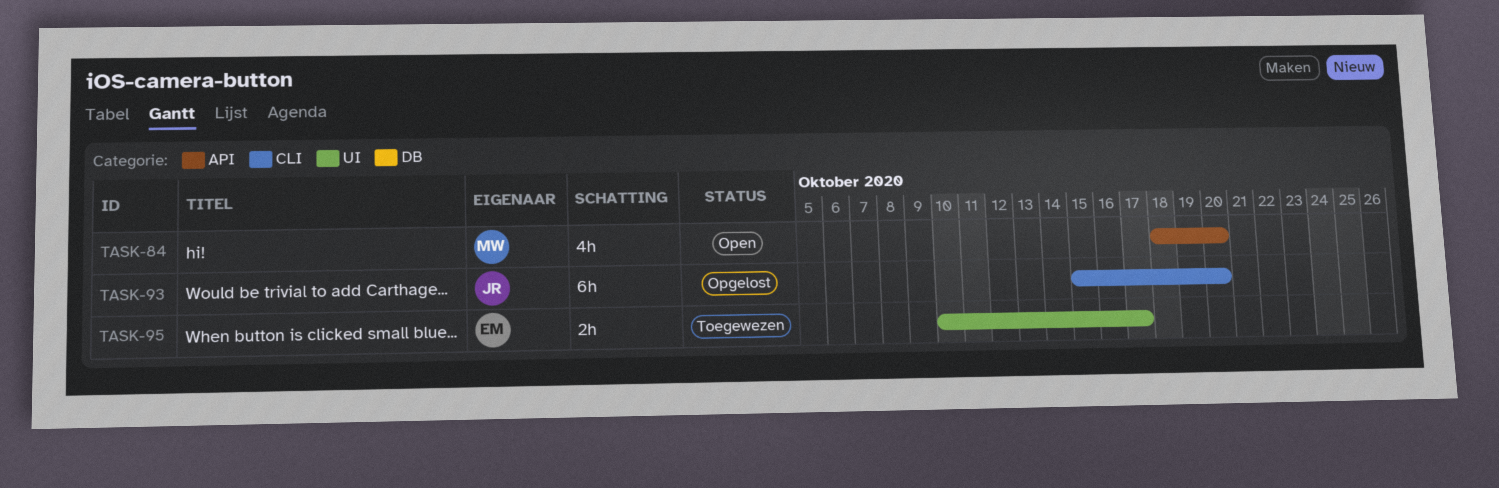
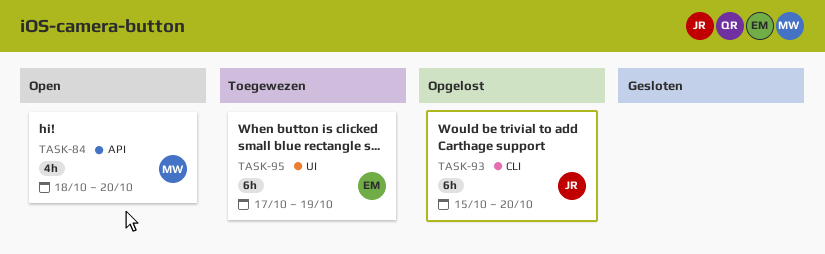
TASK-95, estimate: 2h -> 6h
TASK-95, start: Oct 10 -> Oct 17
TASK-95, due: Oct 17 -> Oct 19

